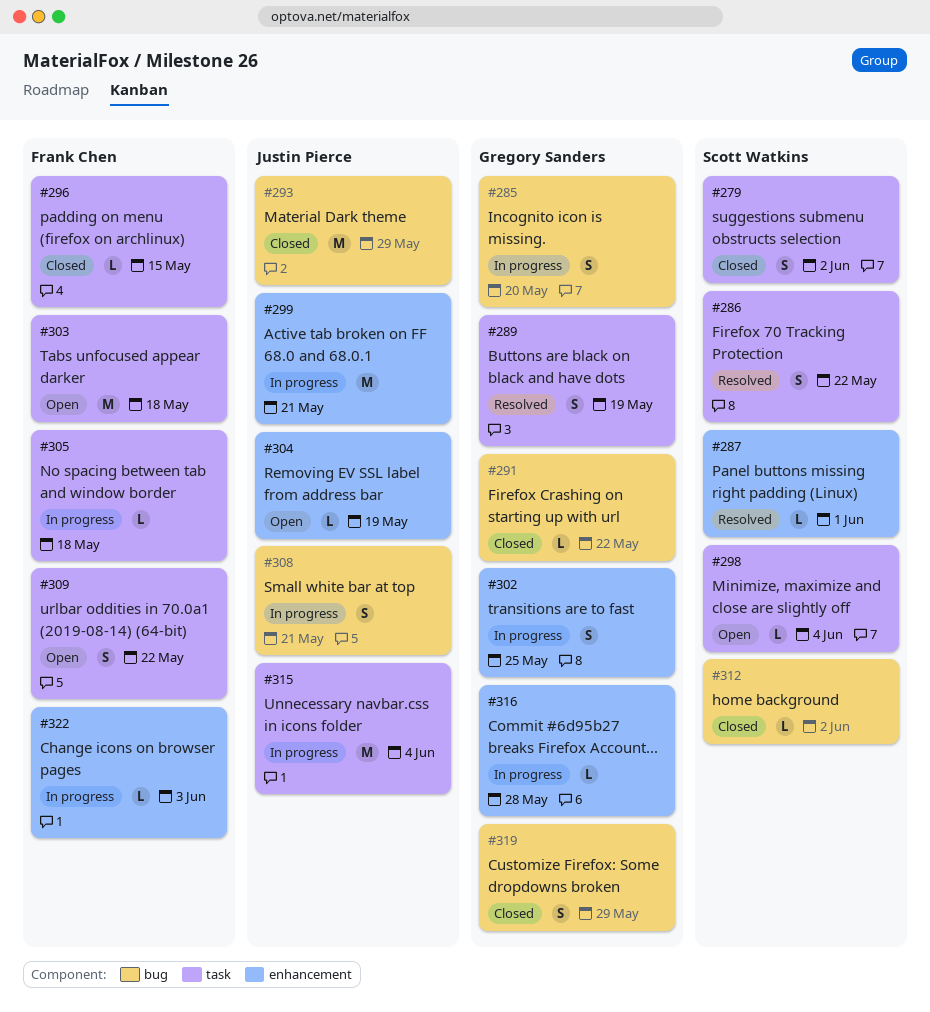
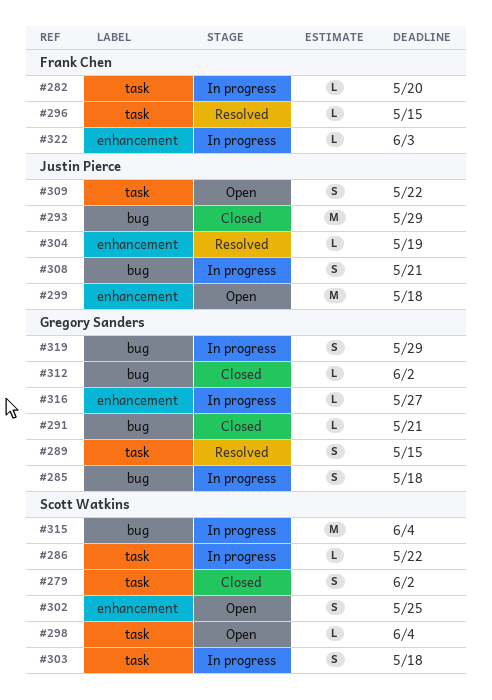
#282: none -> present
#285, due: May 20 -> May 18
#286, status: Resolved -> In progress
#286, estimate: S -> L
#287: present -> none
#289, due: May 19 -> May 15
#291, due: May 22 -> May 21
#296, status: Closed -> Resolved
#299, status: In progress -> Open
#299, due: May 21 -> May 18
#302, status: In progress -> Open
#302, owner: Gregory Sanders -> Scott Watkins
#303, status: Open -> In progress
#303, owner: Frank Chen -> Scott Watkins
#303, estimate: M -> S
#304, status: Open -> Resolved
#305: present -> none
#309, owner: Frank Chen -> Justin Pierce
#312, owner: Scott Watkins -> Gregory Sanders
#315, owner: Justin Pierce -> Scott Watkins
#315, label: task -> bug
#316, due: May 28 -> May 27
#319, status: Closed -> In progress

